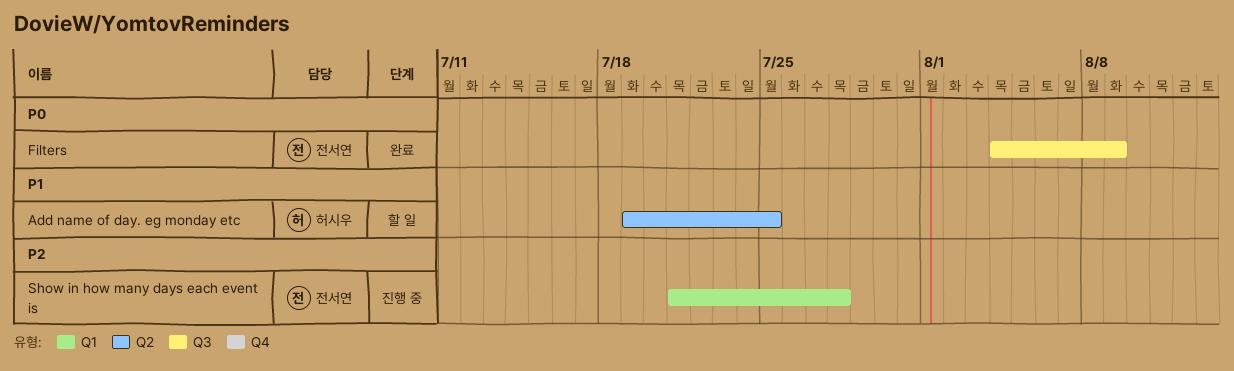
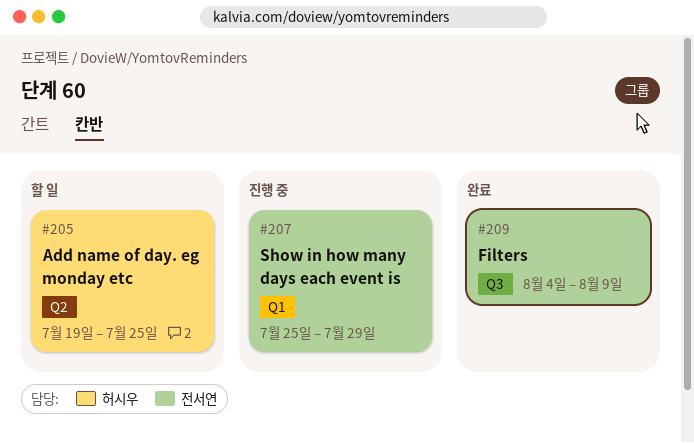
Show in how many days each event is, start: Jul 21 -> Jul 25
Show in how many days each event is, due: Jul 28 -> Jul 29

